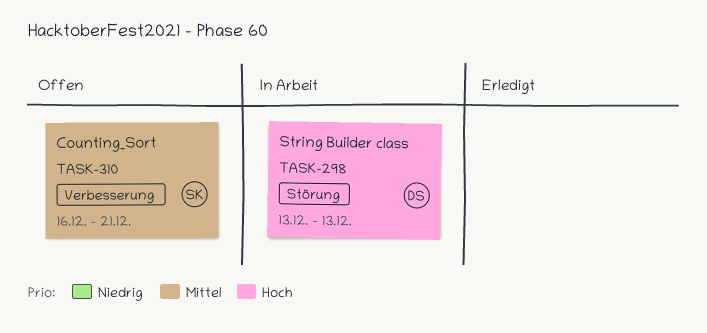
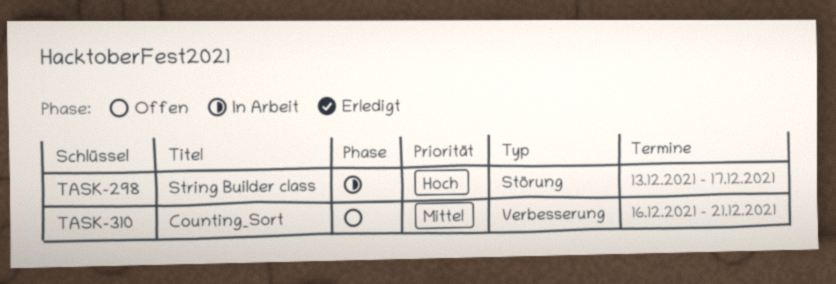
TASK-298, due: Dec 13 -> Dec 17

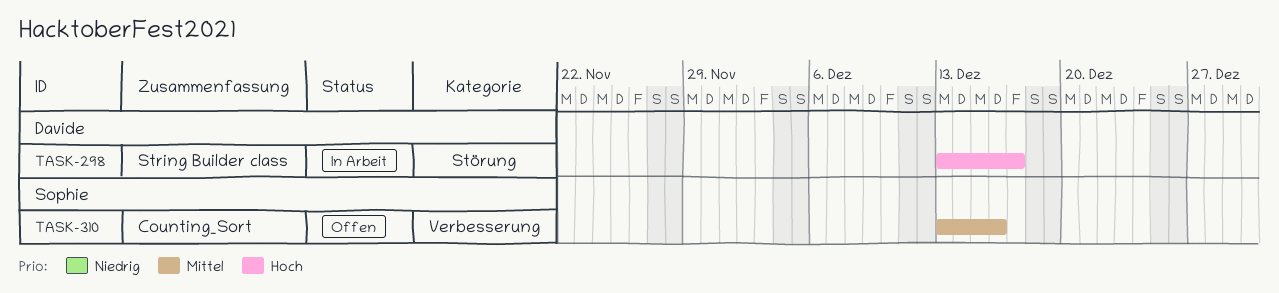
TASK-310, start: Dec 16 -> Dec 13
TASK-310, due: Dec 21 -> Dec 16

